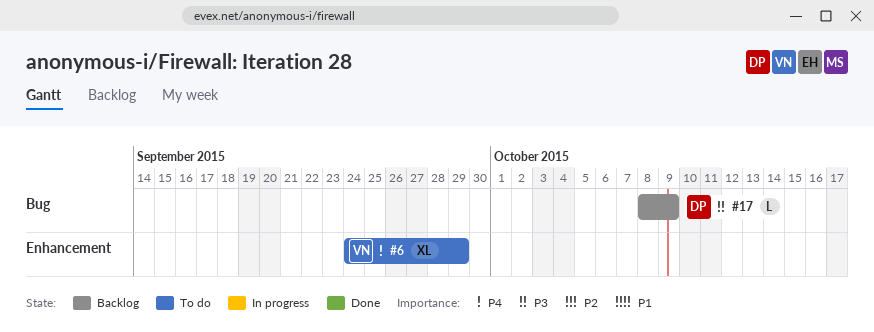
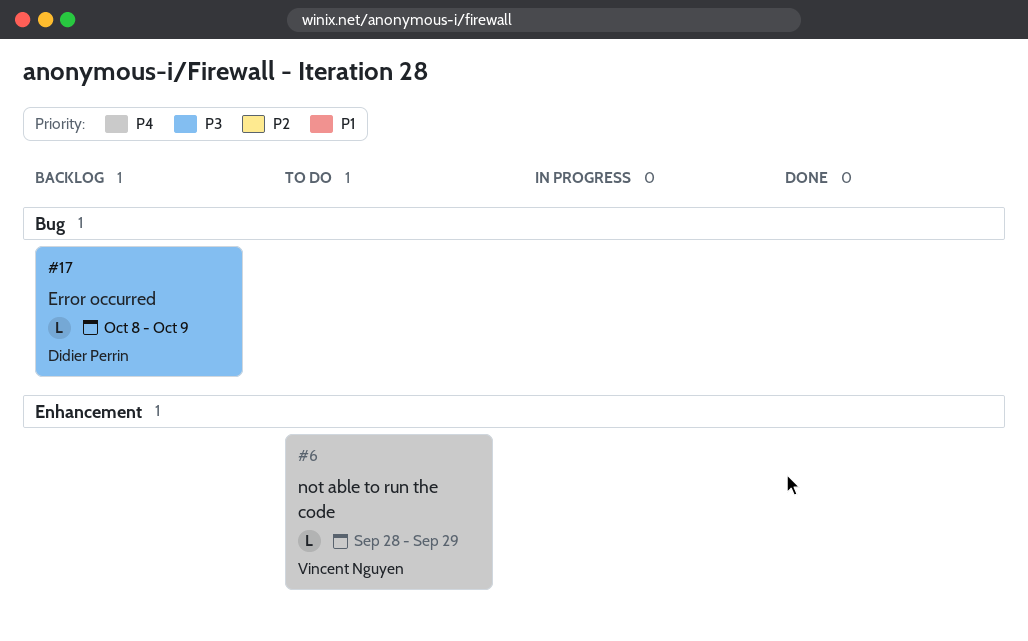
#6, estimate: XL -> L
#6, start: Sep 24 -> Sep 28

